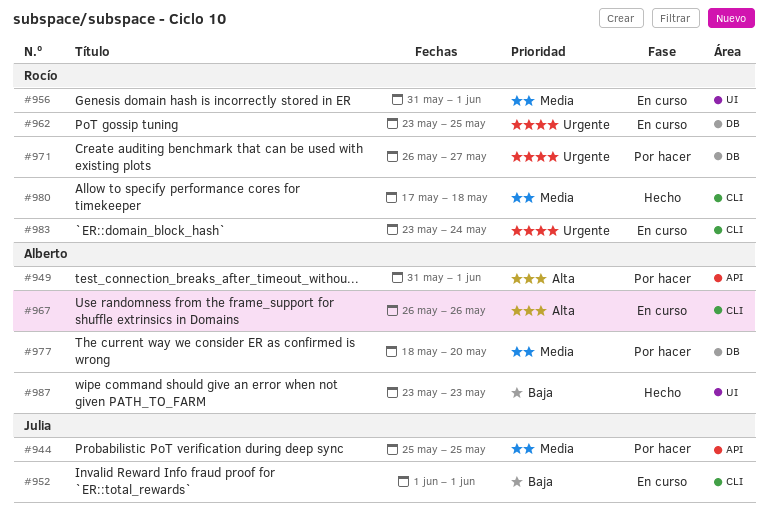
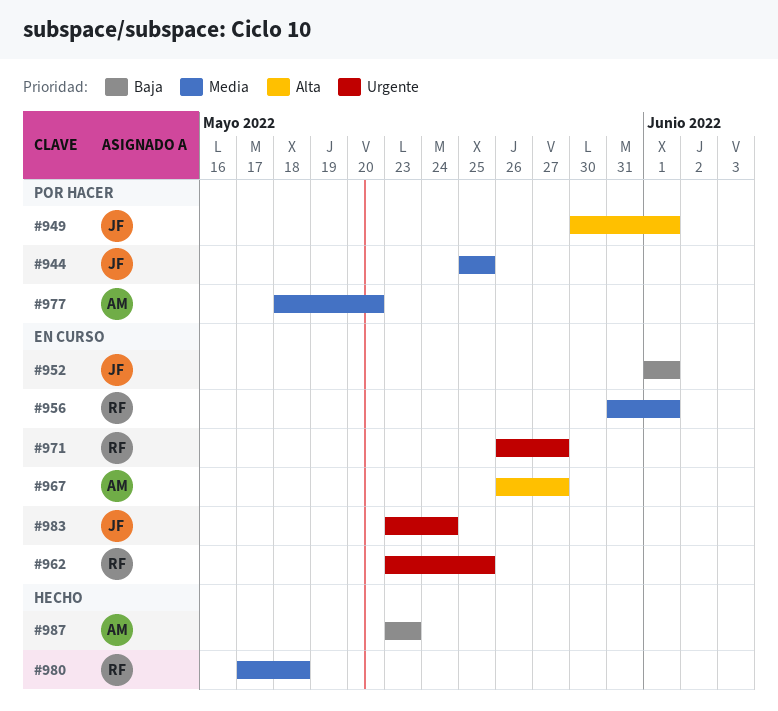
#949, owner: Alberto -> Julia
#949, start: May 31 -> May 30
#967, due: May 26 -> May 27
#971, status: Por hacer -> En curso
#983, owner: Rocío -> Julia

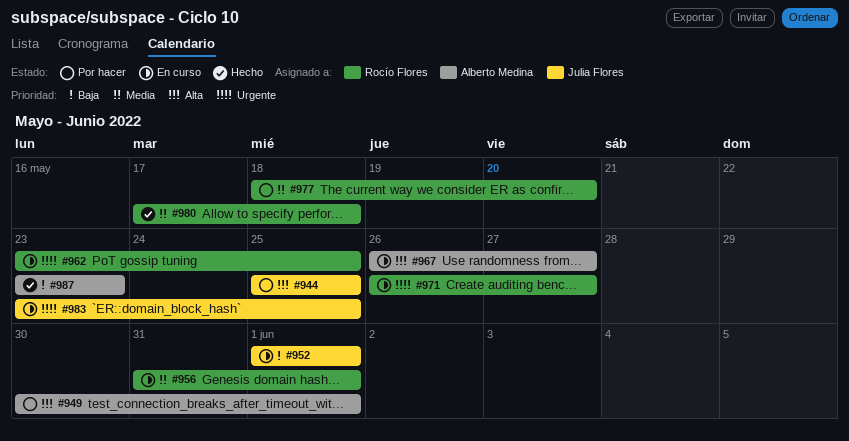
#944, priority: Media -> Alta
#949, owner: Julia Flores -> Alberto Medina
#977, owner: Alberto Medina -> Rocío Flores
#983, due: May 24 -> May 25

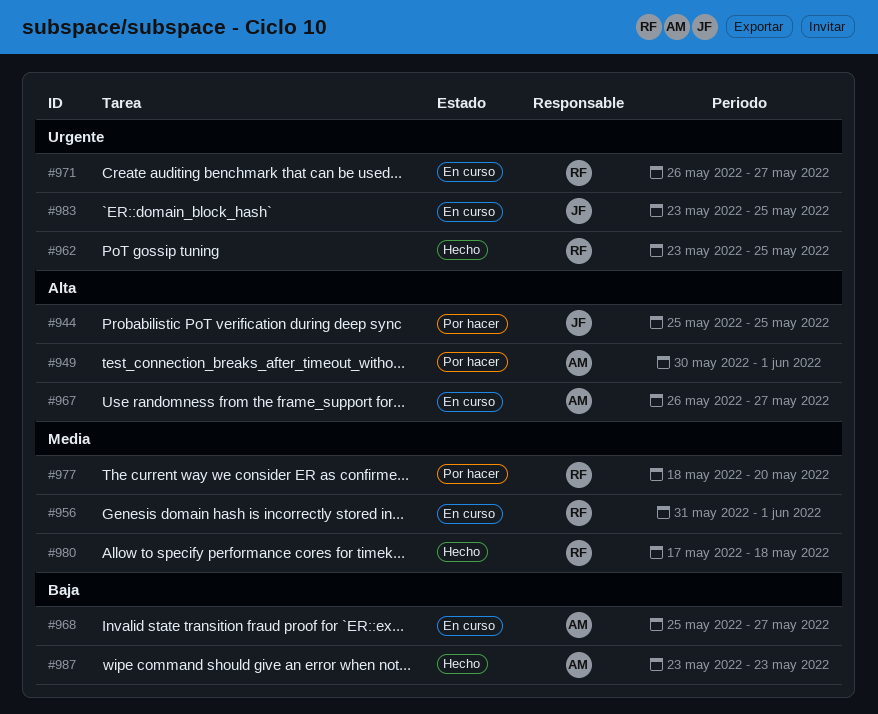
#952: present -> none
#962, status: En curso -> Hecho
#968: none -> present

